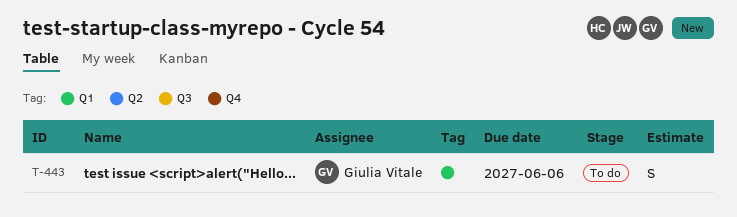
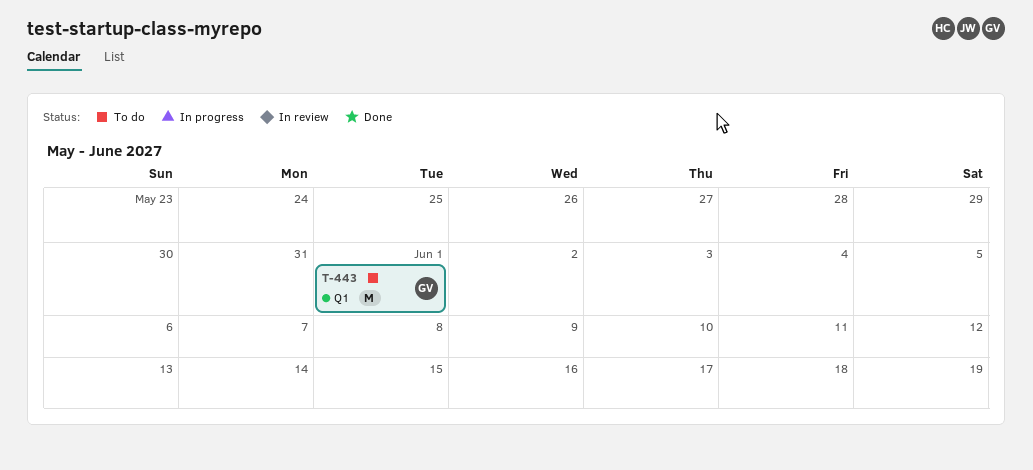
T-443, estimate: S -> M
T-443, due: Jun 6 -> Jun 1

